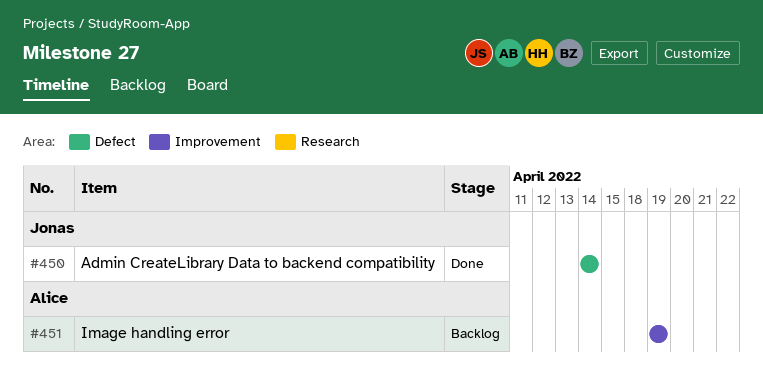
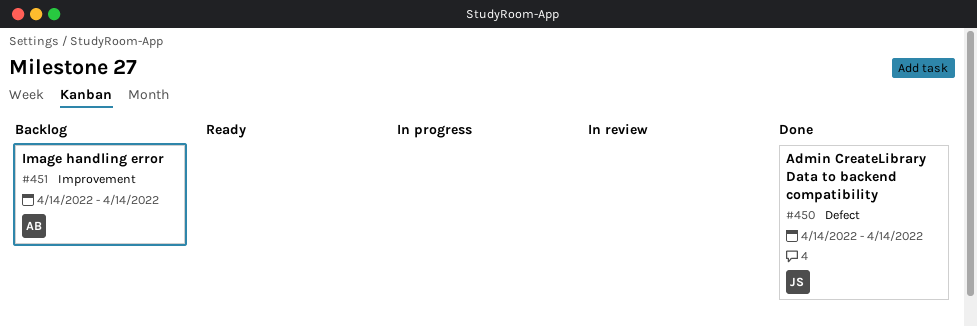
#451, start: Apr 19 -> Apr 14
#451, due: Apr 19 -> Apr 14

